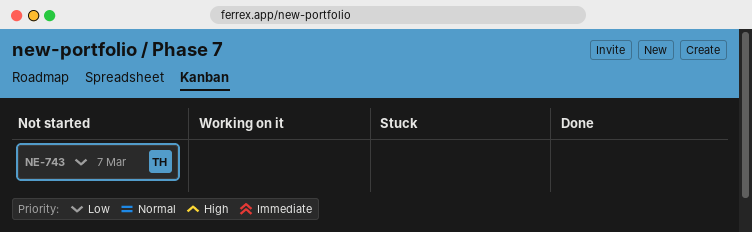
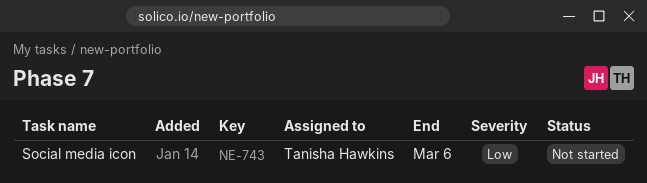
NE-743, due: Mar 7 -> Mar 6

